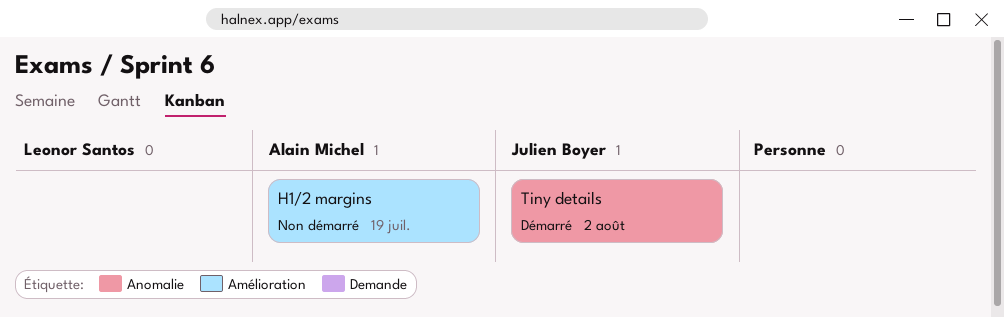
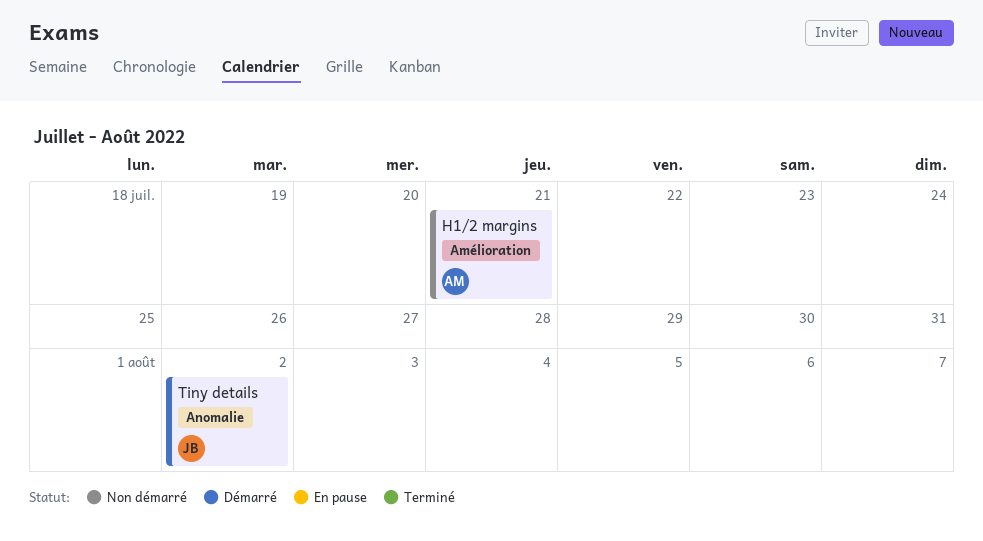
H1/2 margins, due: Jul 19 -> Jul 21

